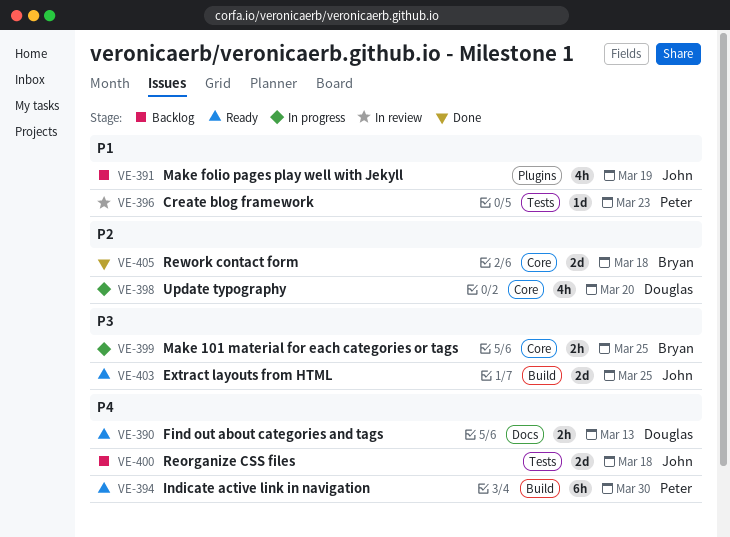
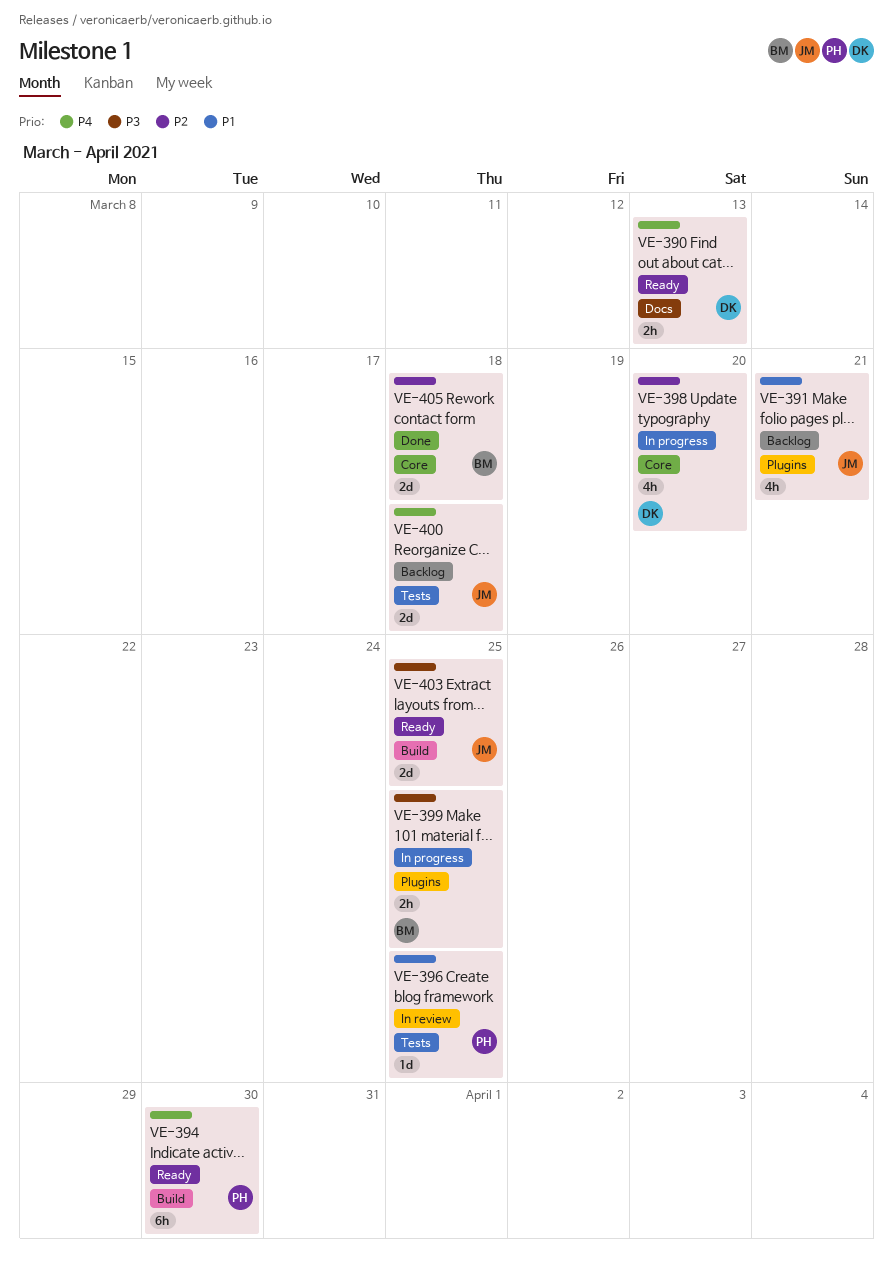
VE-391, due: Mar 19 -> Mar 21
VE-396, due: Mar 23 -> Mar 25
VE-399, label: Core -> Plugins

